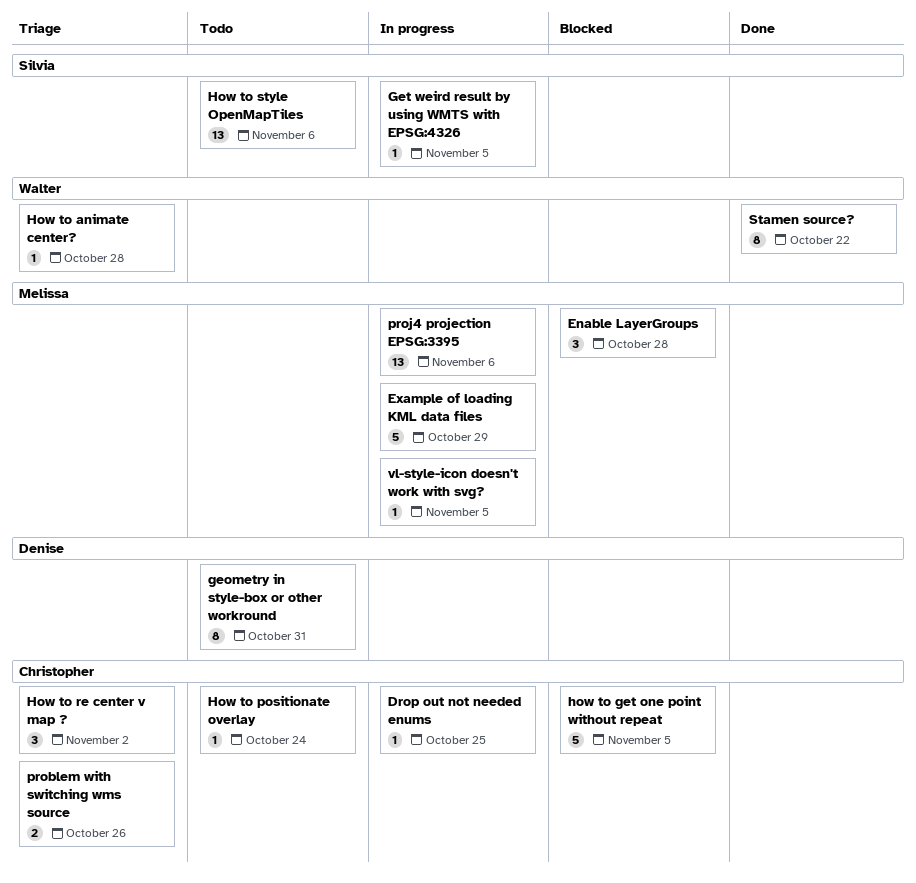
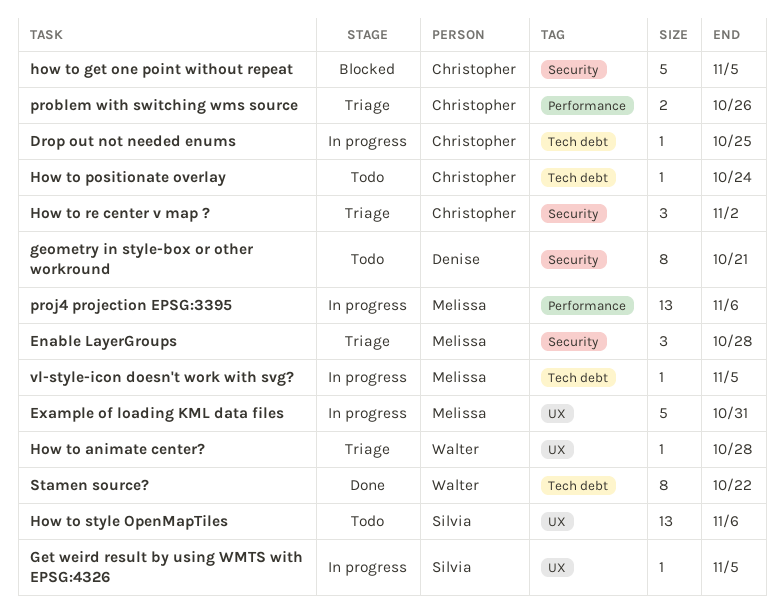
Enable LayerGroups, status: Blocked -> Triage
Example of loading KML data files, due: Oct 29 -> Oct 31
geometry in style-box or other workround, due: Oct 31 -> Oct 21

